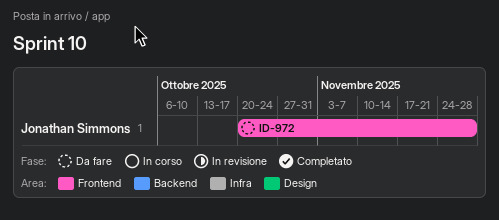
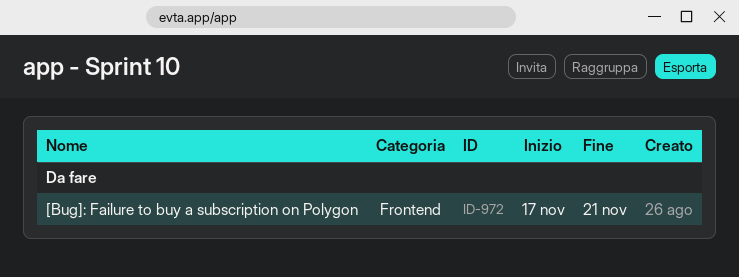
ID-972, start: Oct 20 -> Nov 17
ID-972, due: Nov 28 -> Nov 21

